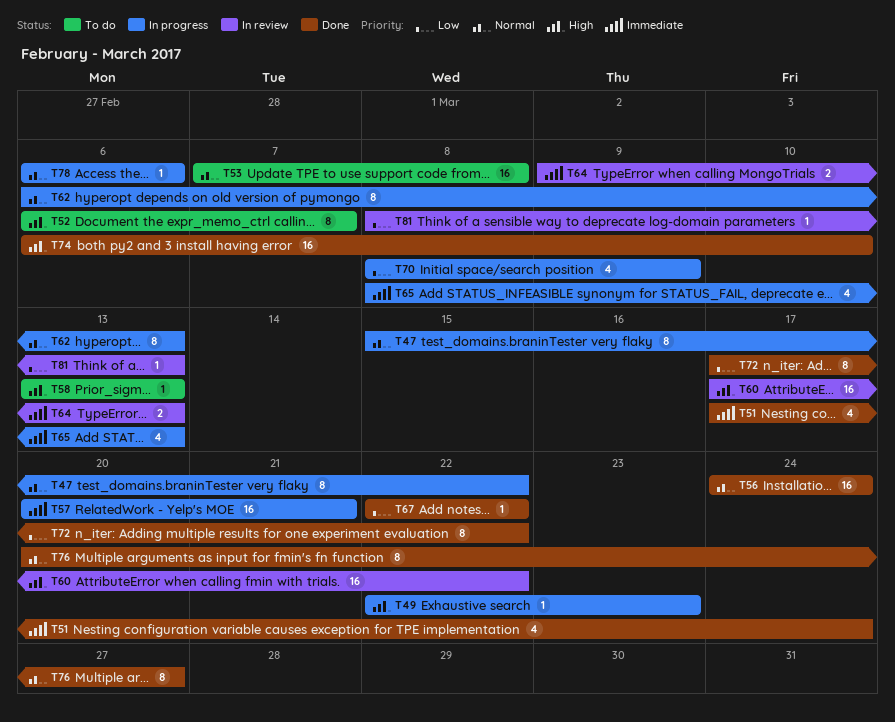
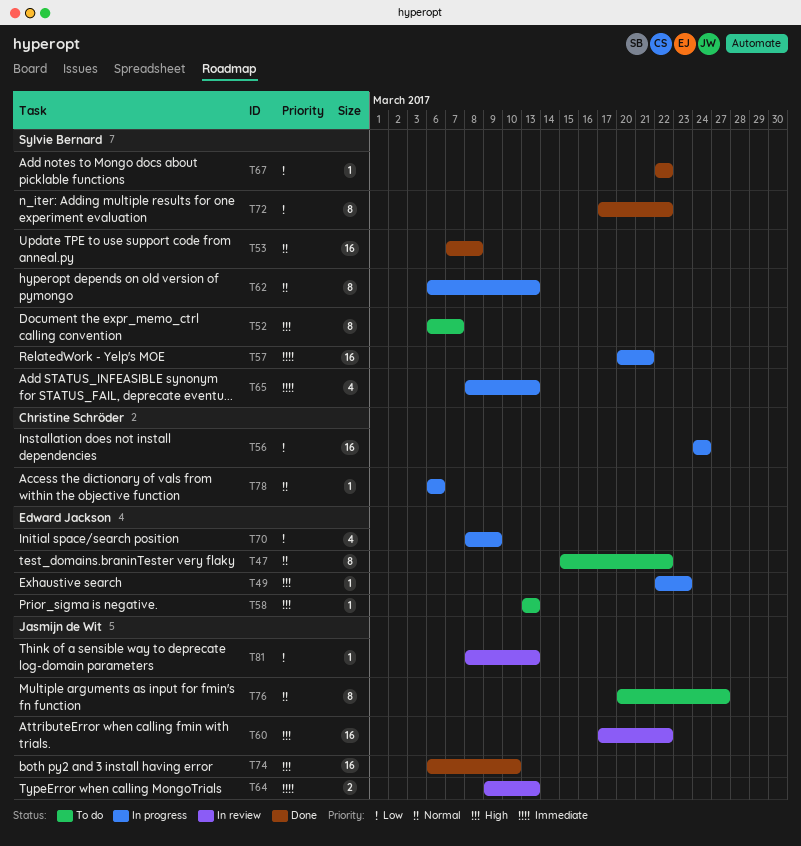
T47, status: In progress -> To do
T51: present -> none
T53, status: To do -> Done
T56, status: Done -> In progress
T56, priority: Normal -> Low
T76, status: Done -> To do

